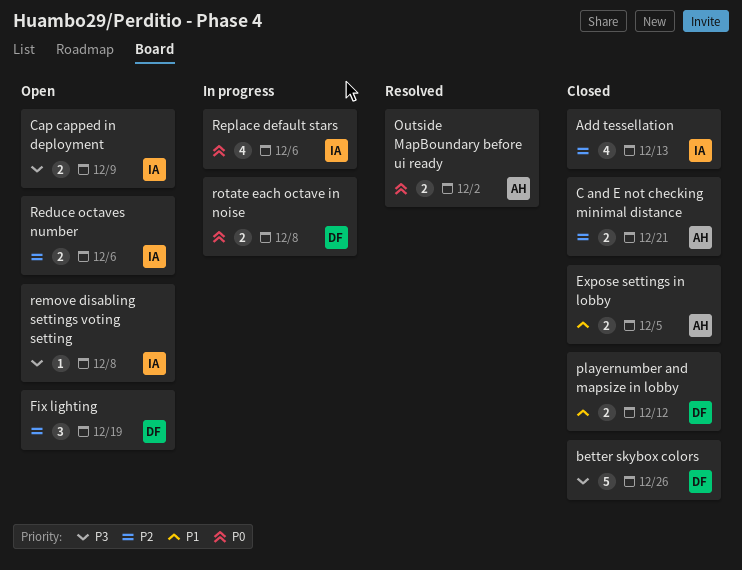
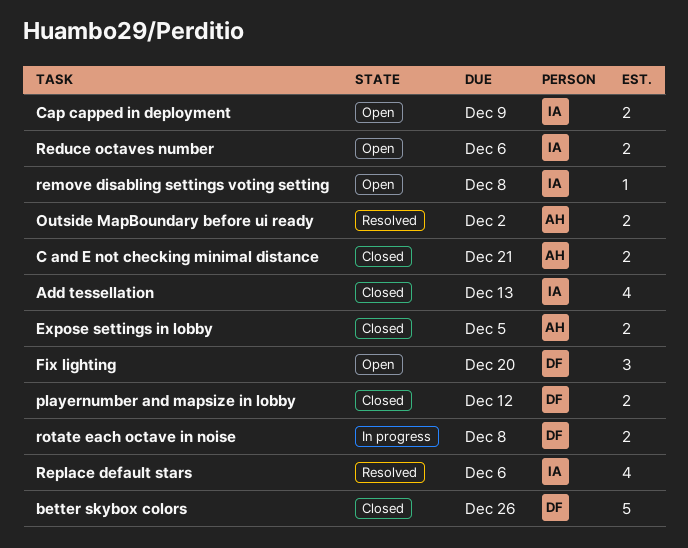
Fix lighting, due: Dec 19 -> Dec 20
Replace default stars, status: In progress -> Resolved

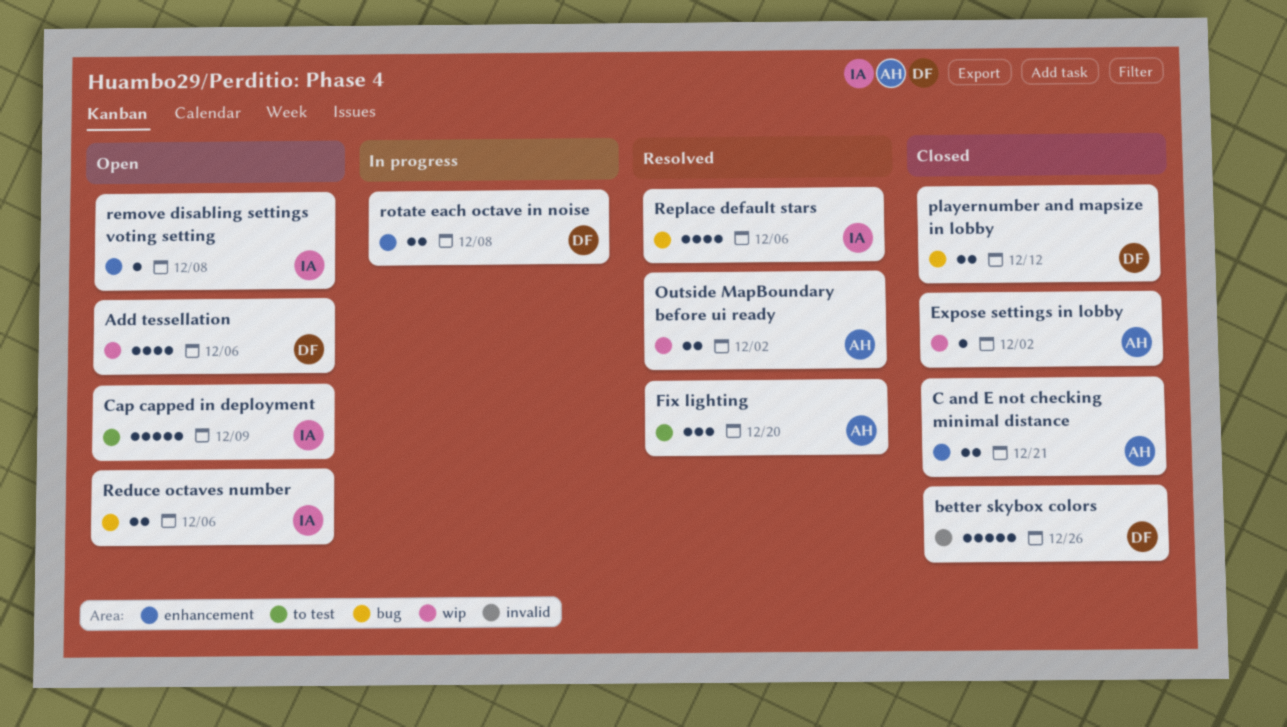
Add tessellation, status: Closed -> Open
Add tessellation, owner: IA -> DF
Add tessellation, due: Dec 13 -> Dec 6
Cap capped in deployment, estimate: 2 -> 5
Expose settings in lobby, estimate: 2 -> 1
Expose settings in lobby, due: Dec 5 -> Dec 2
Fix lighting, status: Open -> Resolved
Fix lighting, owner: DF -> AH

